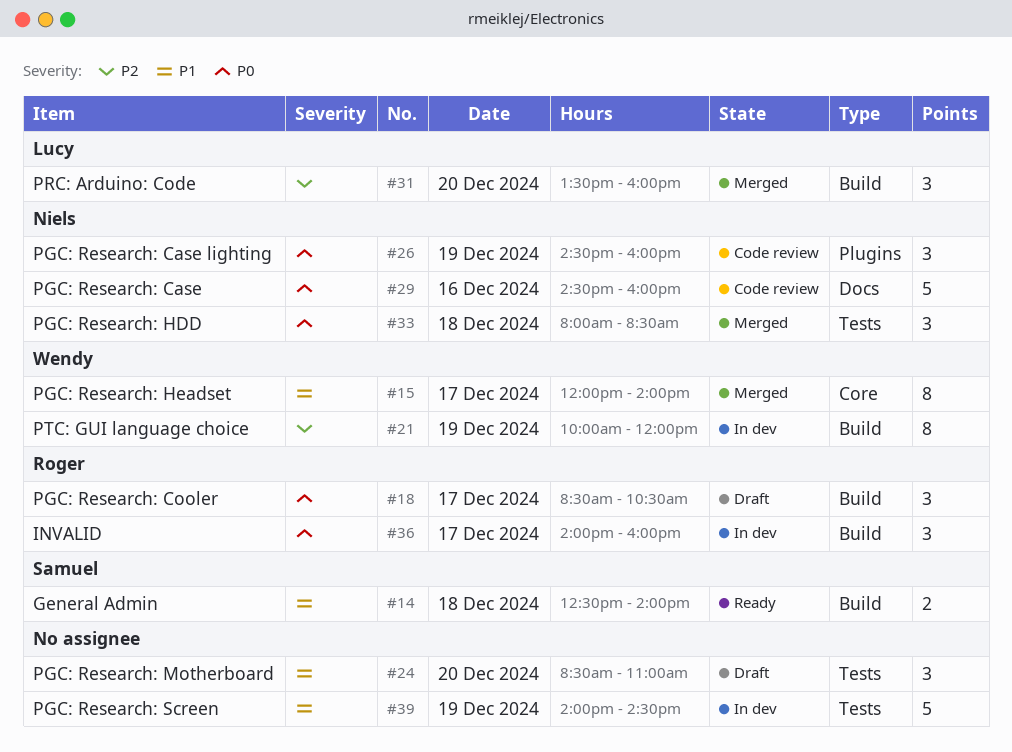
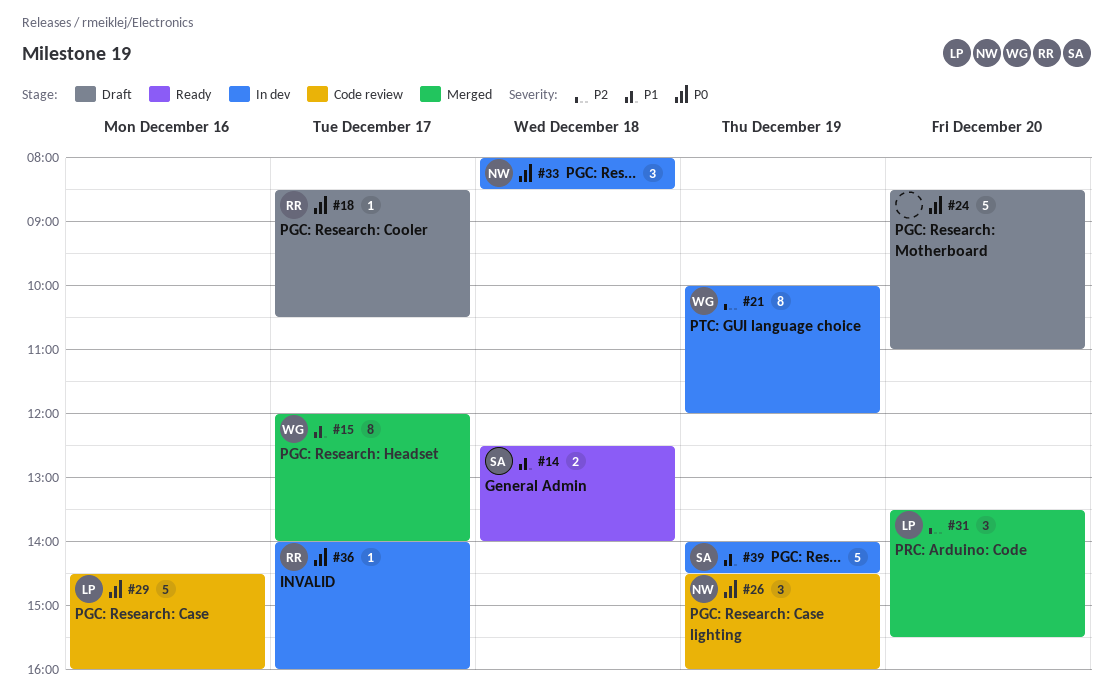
#18, estimate: 3 -> 1
#24, priority: P1 -> P0
#24, estimate: 3 -> 5
#29, owner: Niels -> Lucy
#31, ends: 16:00 -> 15:30
#33, status: Merged -> In dev
#36, estimate: 3 -> 1
#39, owner: none -> Samuel

